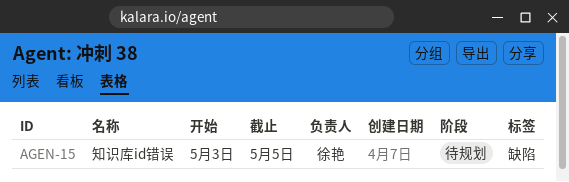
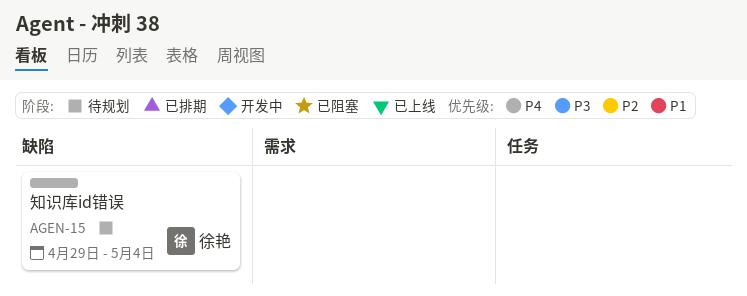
AGEN-15, start: May 3 -> Apr 29
AGEN-15, due: May 5 -> May 4

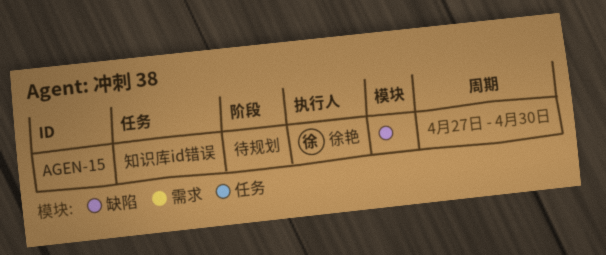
AGEN-15, start: Apr 29 -> Apr 27
AGEN-15, due: May 4 -> Apr 30

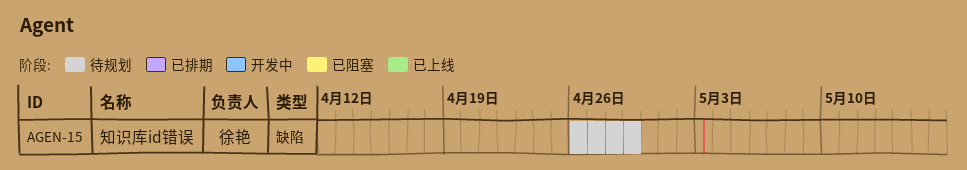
AGEN-15, start: Apr 27 -> Apr 26
AGEN-15, due: Apr 30 -> Apr 29

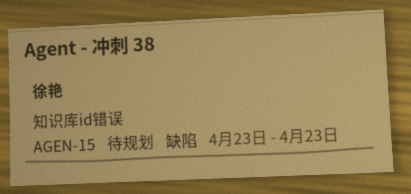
AGEN-15, start: Apr 26 -> Apr 23
AGEN-15, due: Apr 29 -> Apr 23

